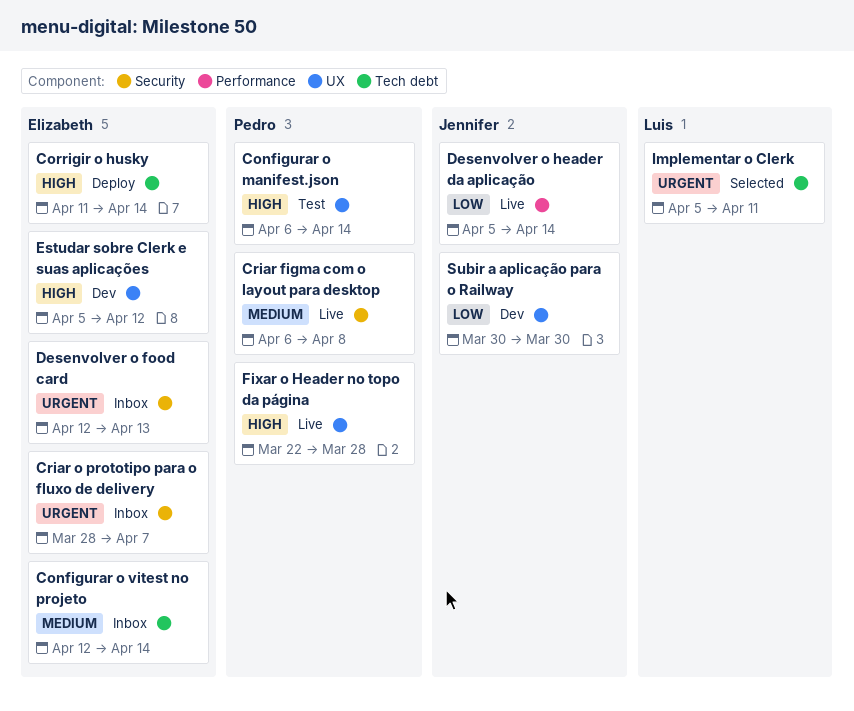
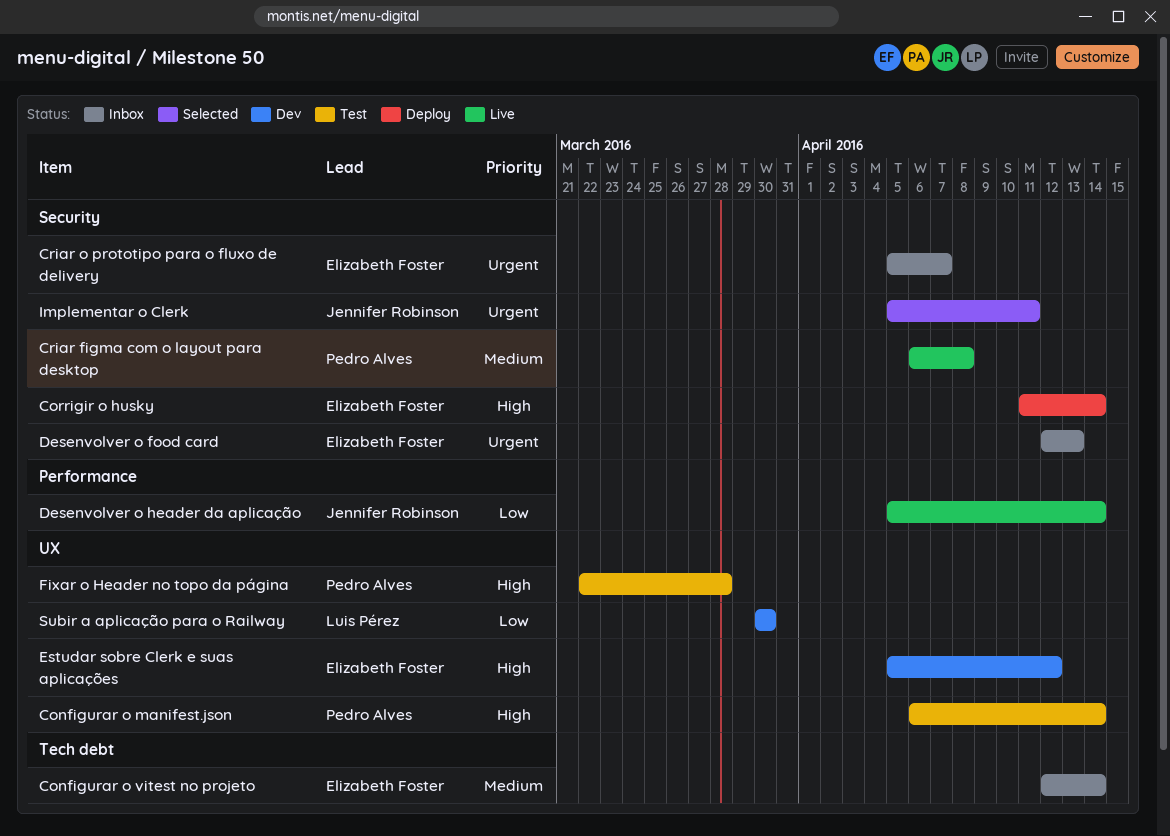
Corrigir o husky, label: Tech debt -> Security
Criar o prototipo para o fluxo de delivery, start: Mar 28 -> Apr 5
Fixar o Header no topo da página, status: Live -> Test
Implementar o Clerk, owner: Luis Pérez -> Jennifer Robinson
Implementar o Clerk, label: Tech debt -> Security
Subir a aplicação para o Railway, owner: Jennifer Robinson -> Luis Pérez

